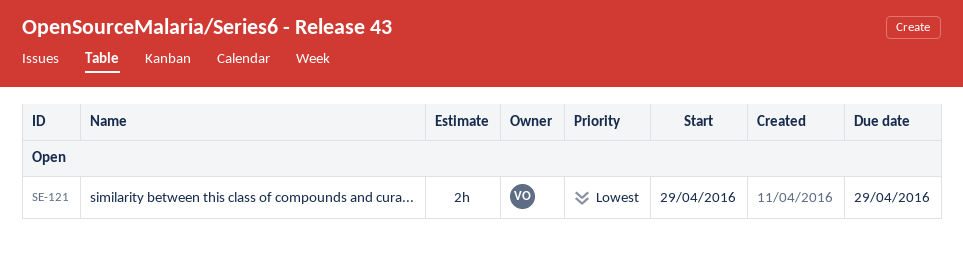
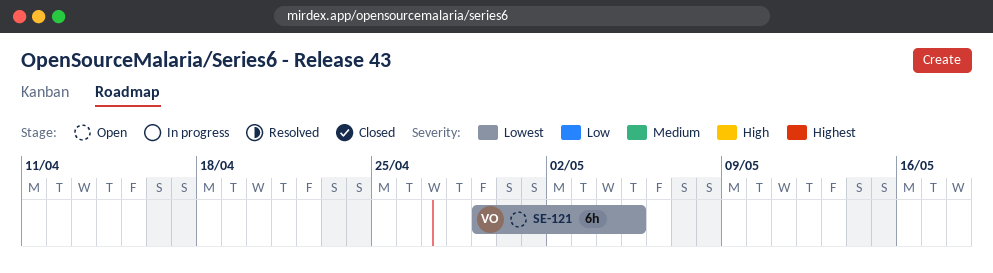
SE-121, estimate: 2h -> 6h
SE-121, due: Apr 29 -> May 5

